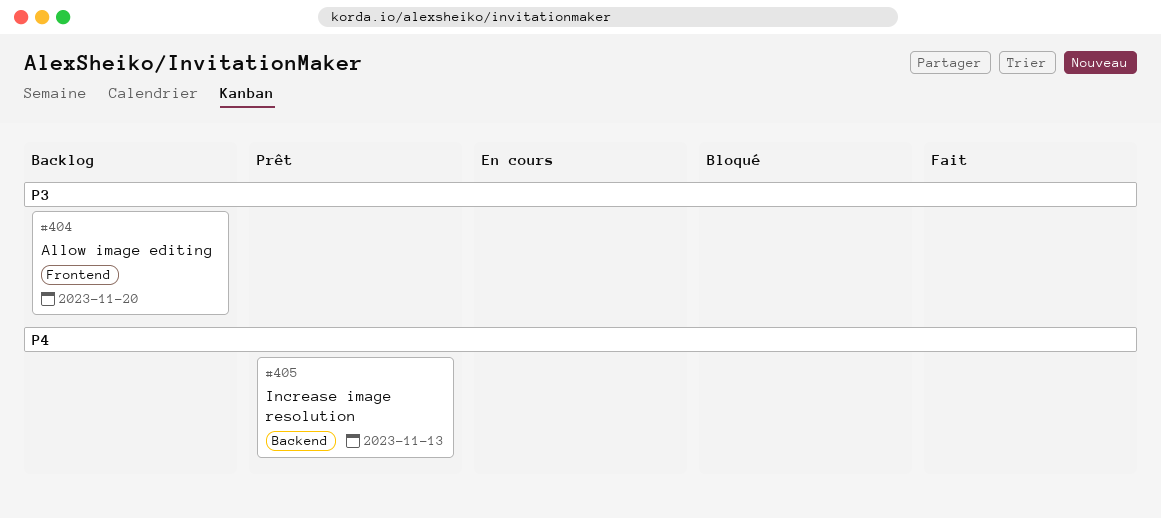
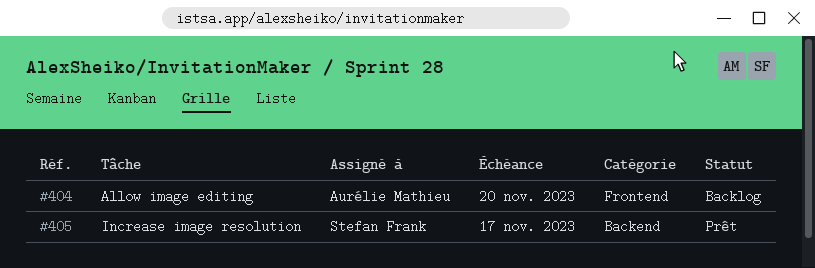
#405, due: Nov 13 -> Nov 17

